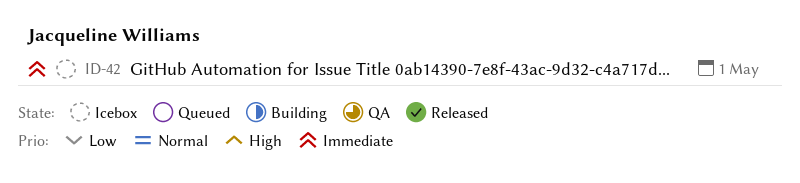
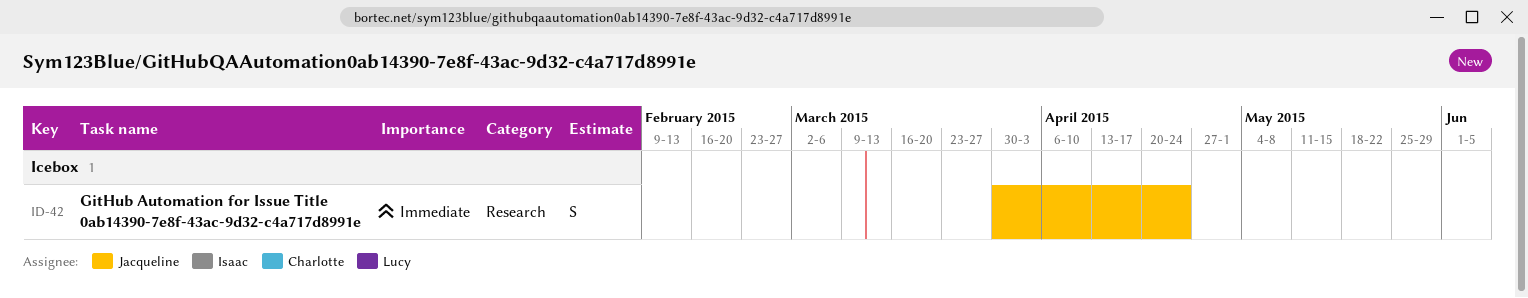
ID-42, due: May 1 -> Apr 24

